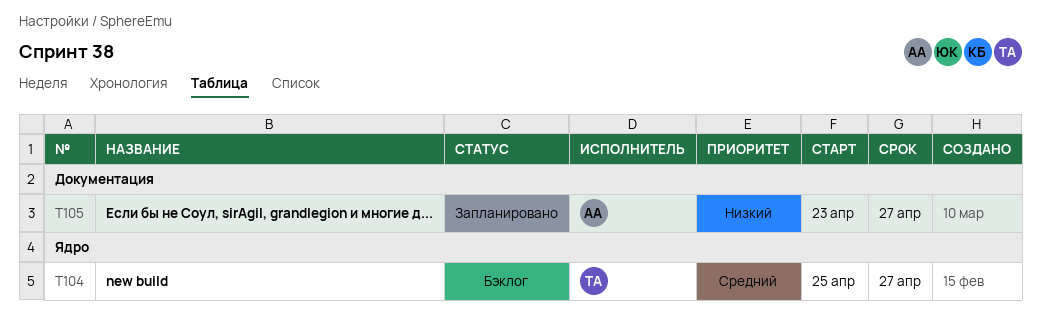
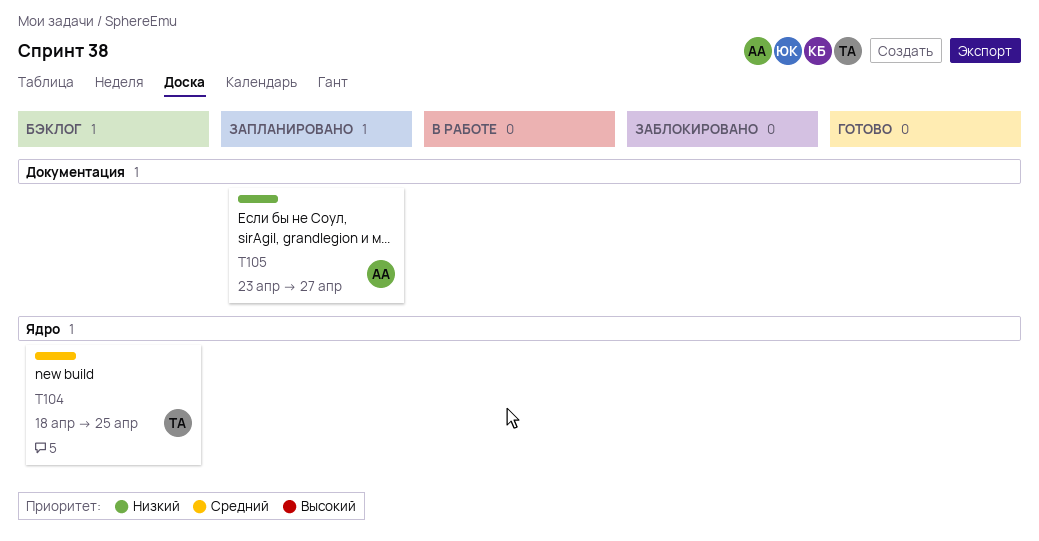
T104, start: Apr 25 -> Apr 18
T104, due: Apr 27 -> Apr 25

